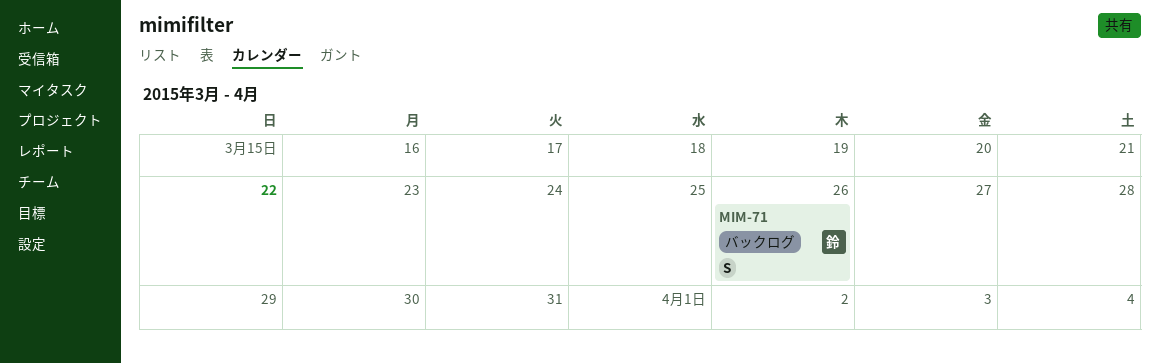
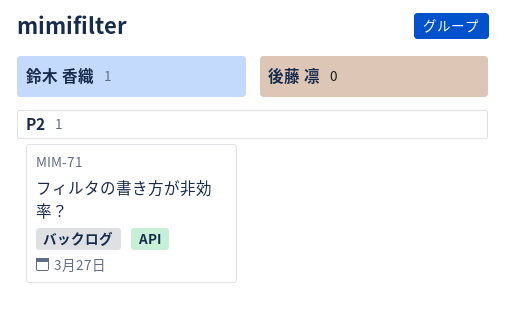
MIM-71, due: Mar 26 -> Mar 27

